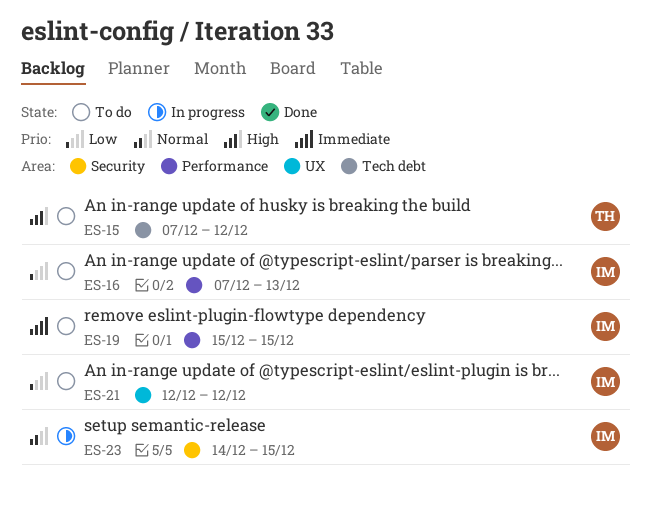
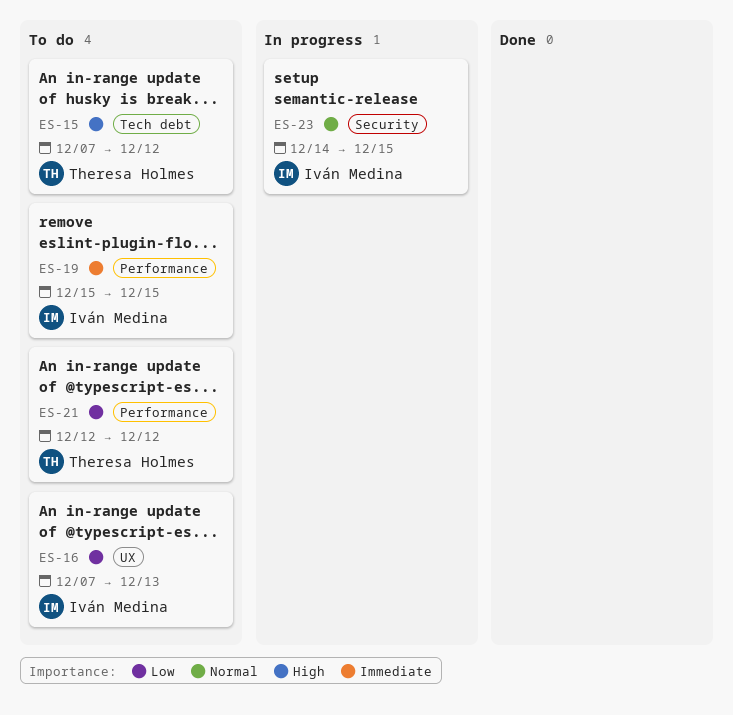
ES-16, label: Performance -> UX
ES-21, owner: Iván Medina -> Theresa Holmes
ES-21, label: UX -> Performance

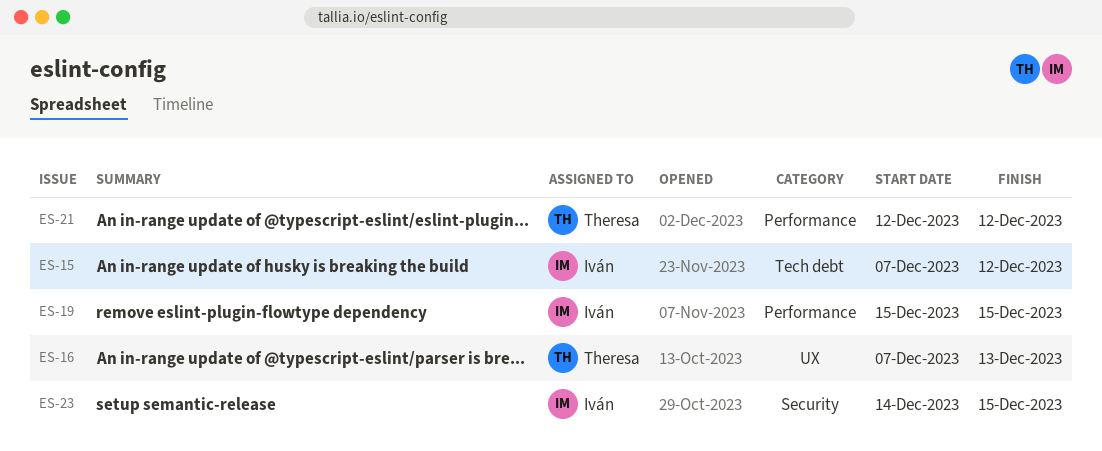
ES-15, owner: Theresa Holmes -> Iván Medina
ES-16, owner: Iván Medina -> Theresa Holmes

